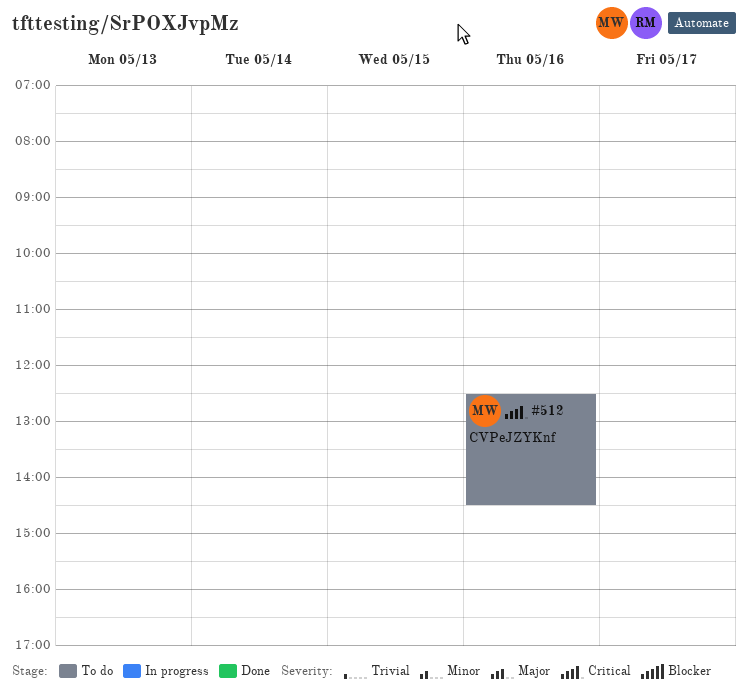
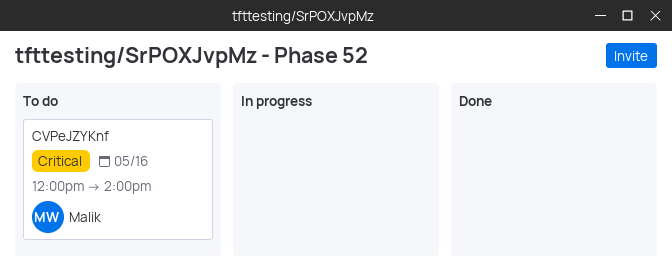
CVPeJZYKnf, begins: 12:30 -> 12:00
CVPeJZYKnf, ends: 14:30 -> 14:00

